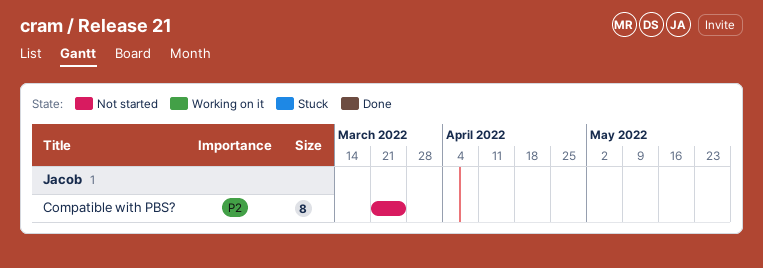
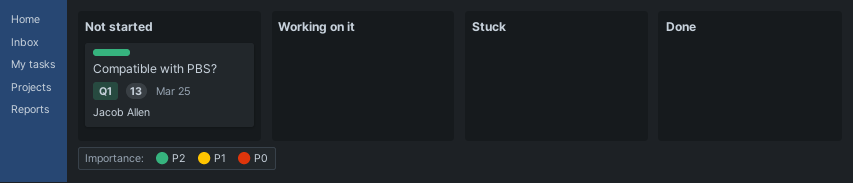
Compatible with PBS?, estimate: 8 -> 13

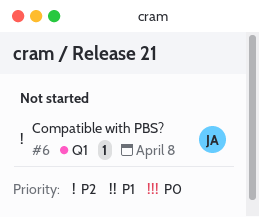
Compatible with PBS?, estimate: 13 -> 1
Compatible with PBS?, due: Mar 25 -> Apr 8

